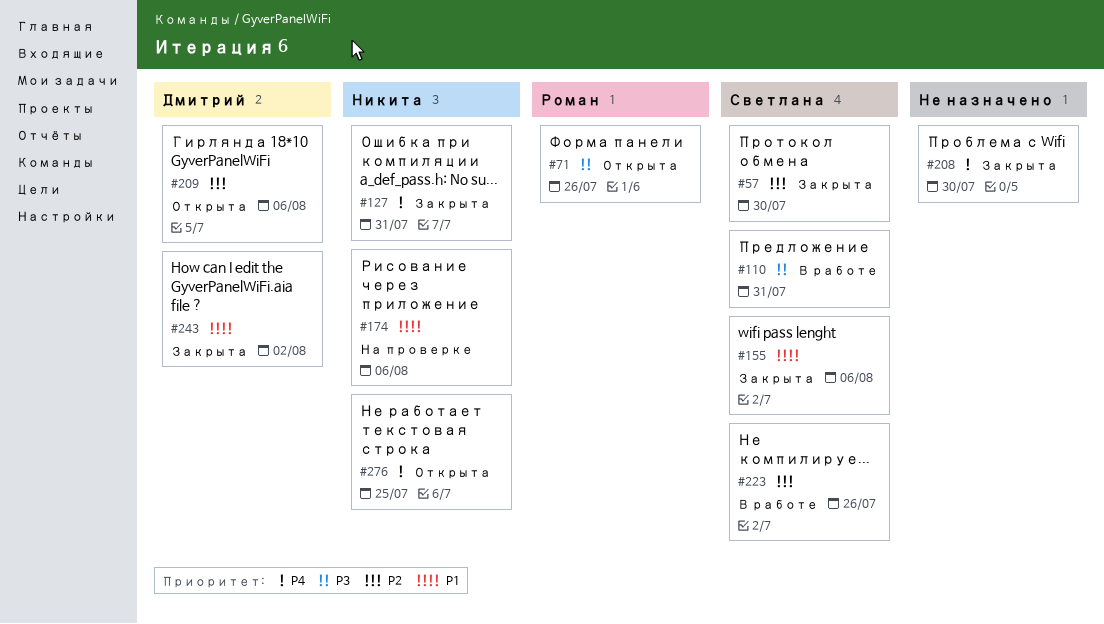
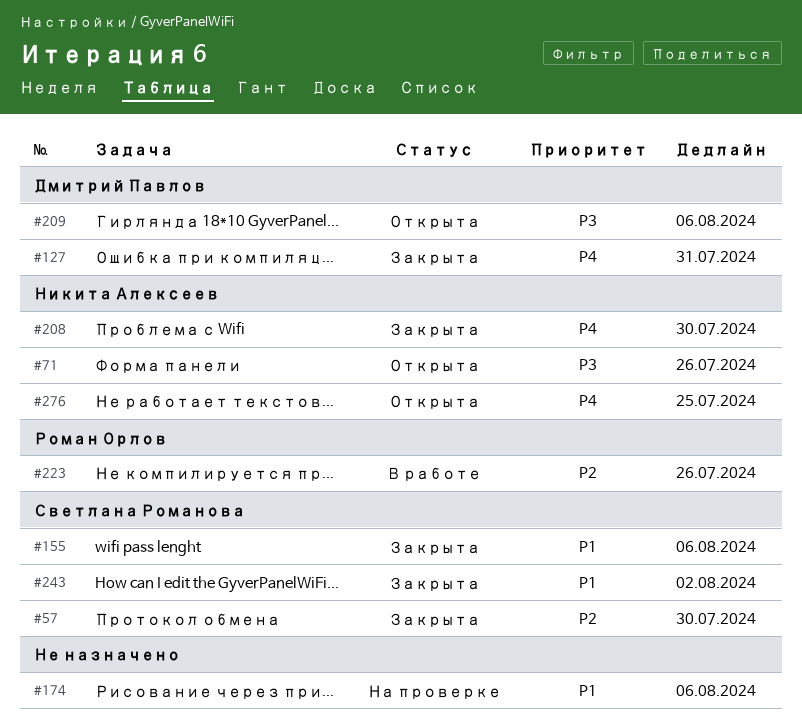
#71, owner: Роман Орлов -> Никита Алексеев
#110: present -> none
#127, owner: Никита Алексеев -> Дмитрий Павлов
#174, owner: Никита Алексеев -> none
#208, owner: none -> Никита Алексеев
#209, priority: P2 -> P3
#223, owner: Светлана Романова -> Роман Орлов
#243, owner: Дмитрий Павлов -> Светлана Романова

